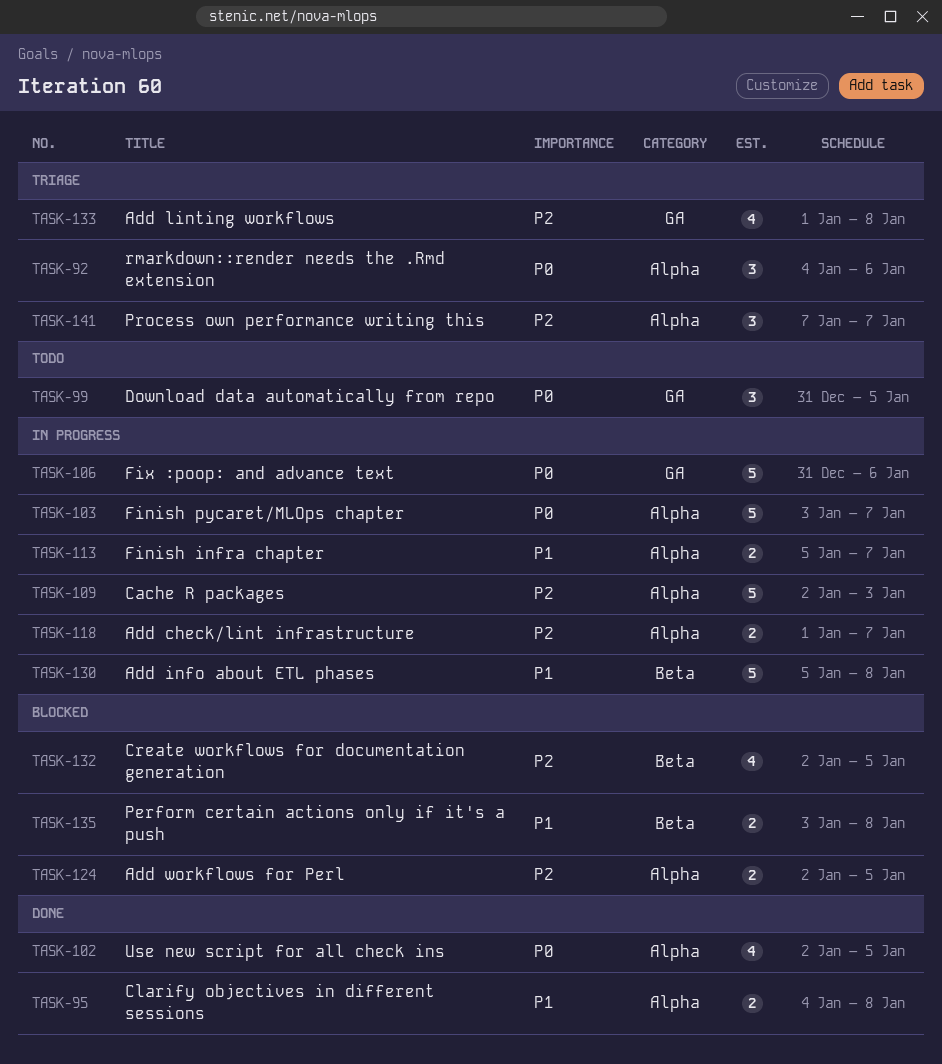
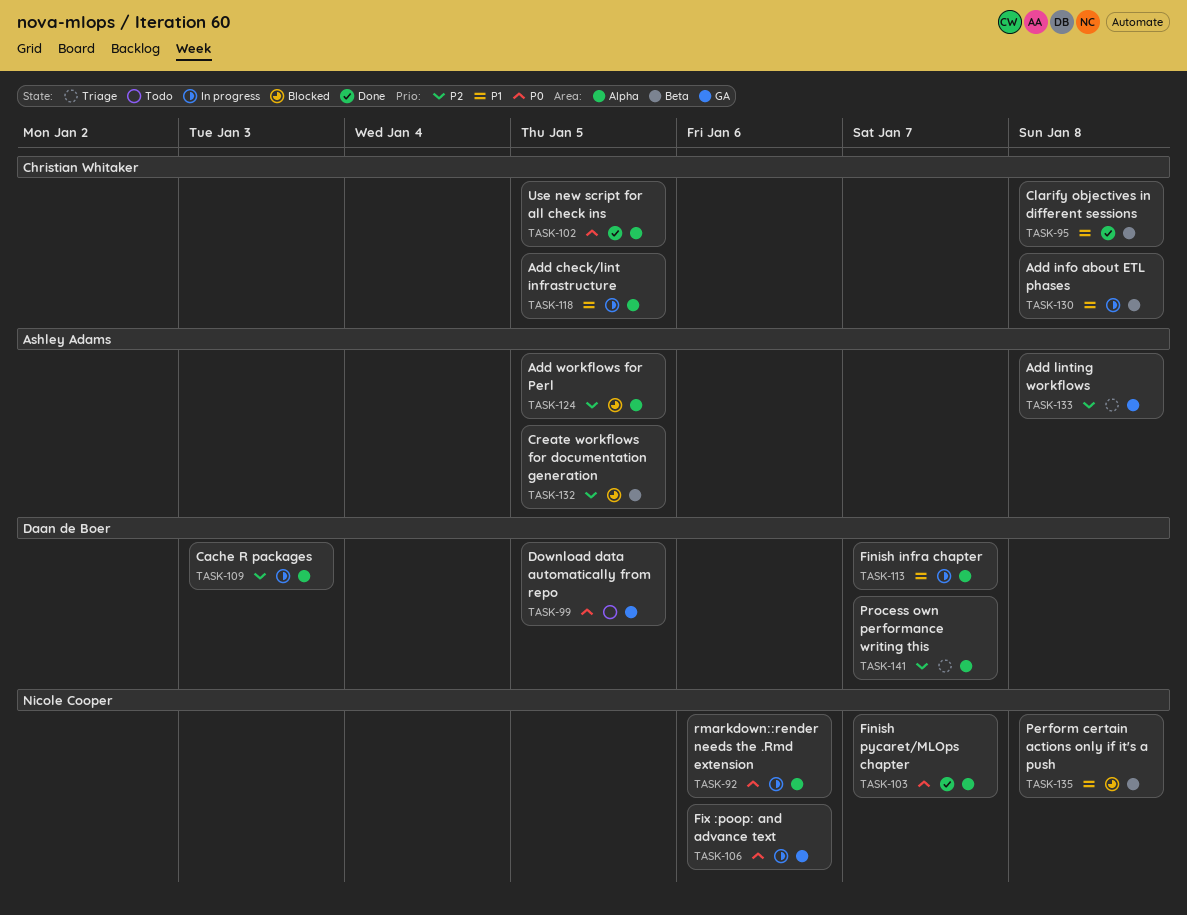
TASK-92, status: Triage -> In progress
TASK-95, label: Alpha -> Beta
TASK-103, status: In progress -> Done
TASK-118, priority: P2 -> P1
TASK-118, due: Jan 7 -> Jan 5

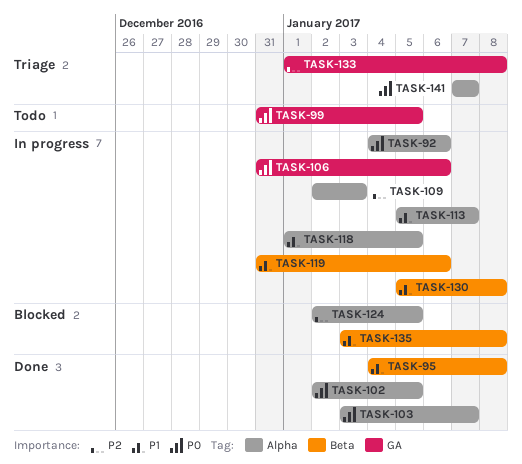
TASK-119: none -> present
TASK-132: present -> none
TASK-141, priority: P2 -> P0

